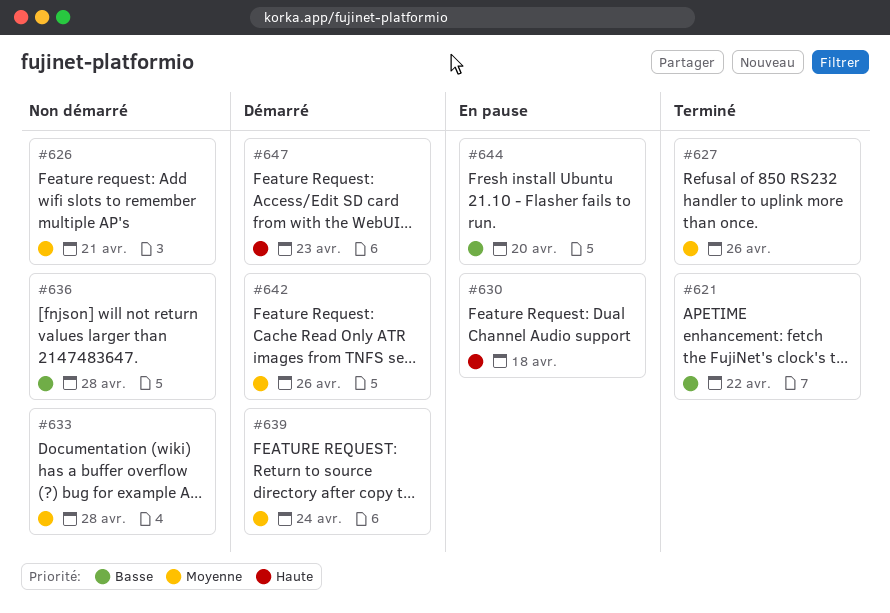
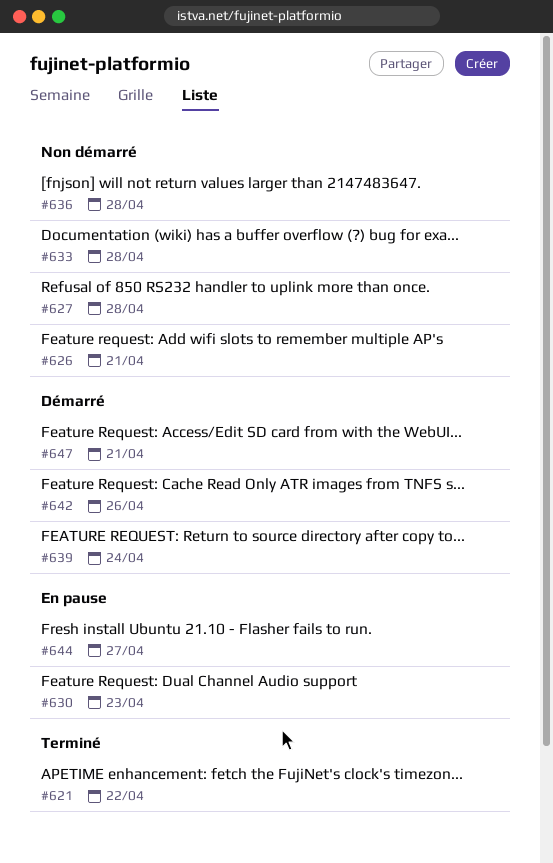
#627, status: Terminé -> Non démarré
#627, due: Apr 26 -> Apr 28
#630, due: Apr 18 -> Apr 23
#644, due: Apr 20 -> Apr 27
#647, due: Apr 23 -> Apr 21

